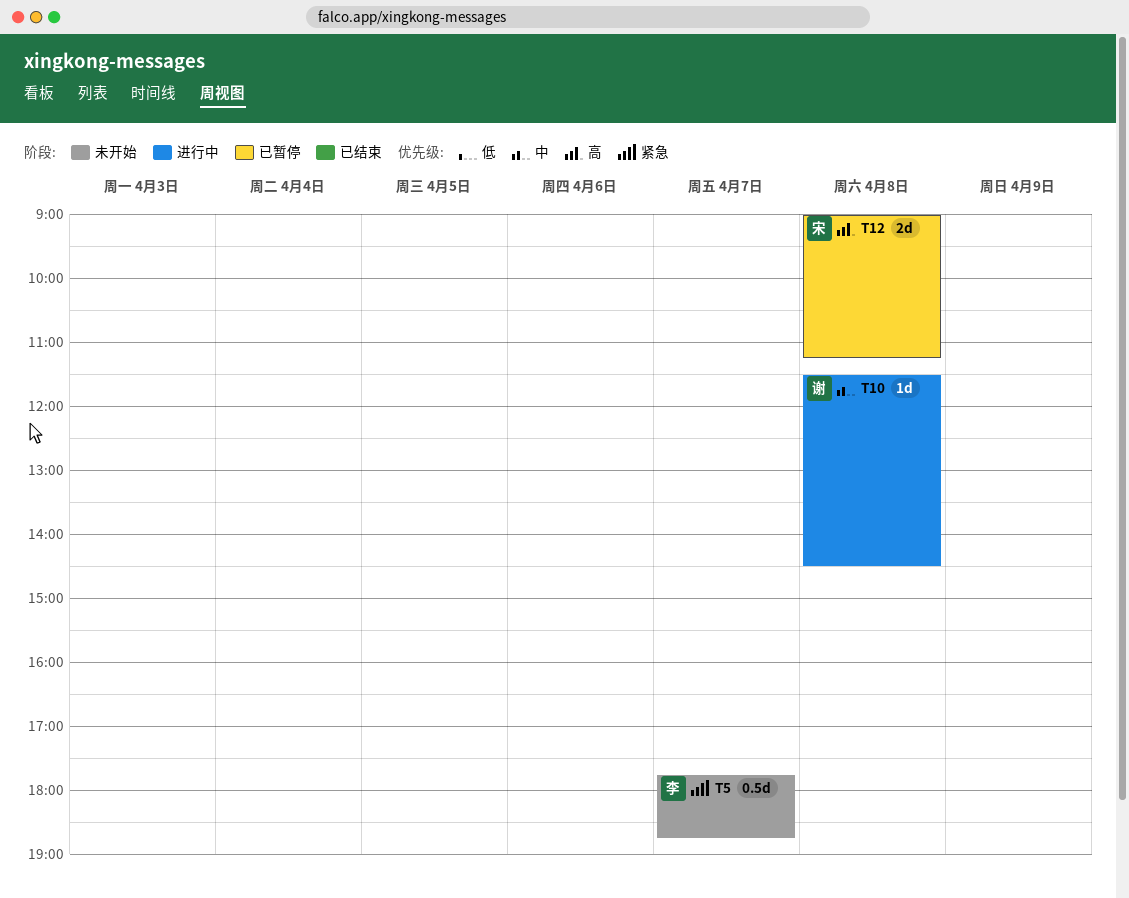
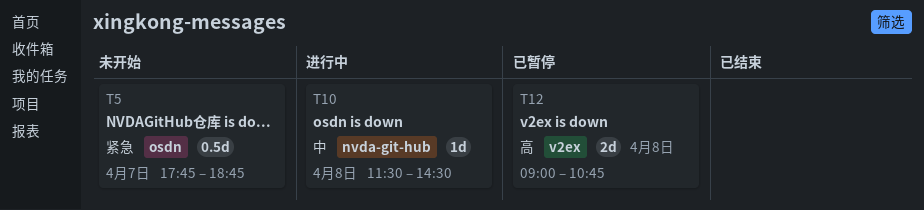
T12, ends: 11:15 -> 10:45

